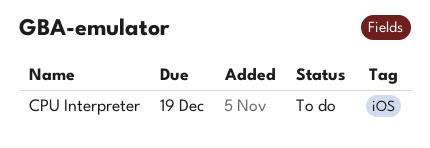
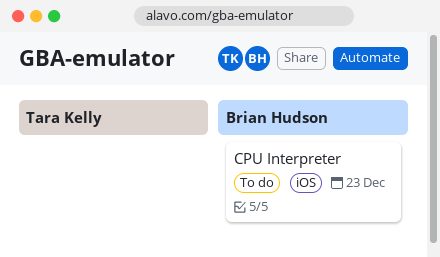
CPU Interpreter, due: Dec 19 -> Dec 23

